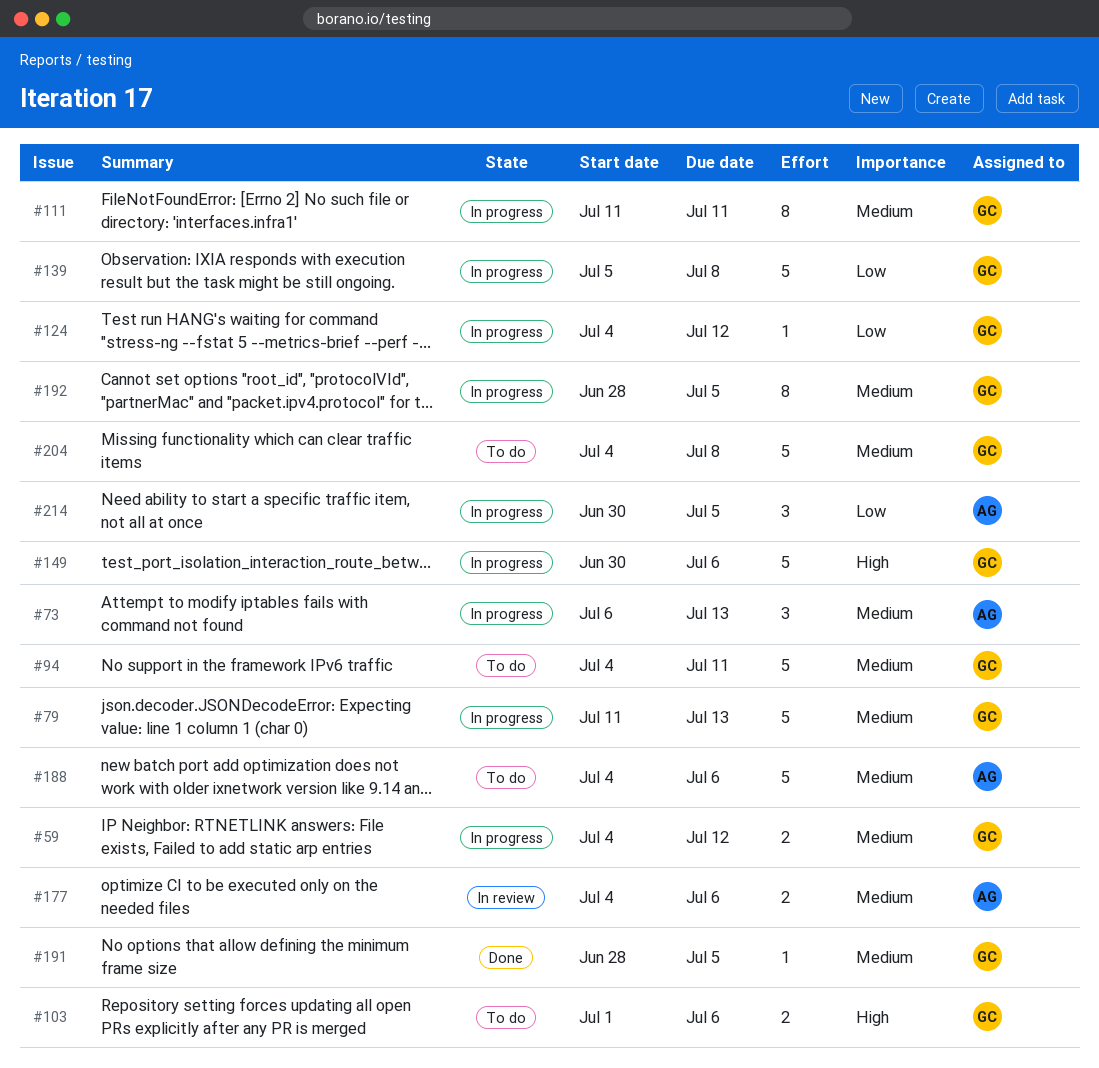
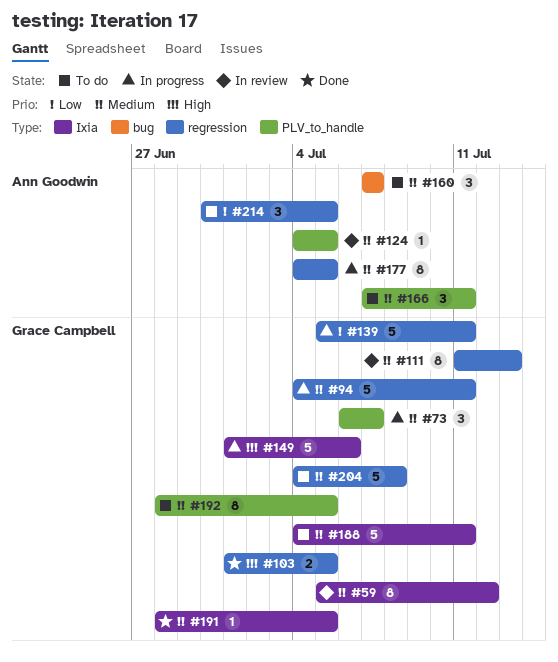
#59, status: In progress -> In review
#59, estimate: 2 -> 8
#59, start: Jul 4 -> Jul 5
#73, owner: Ann Goodwin -> Grace Campbell
#73, due: Jul 13 -> Jul 7
#79: present -> none
#94, status: To do -> In progress
#103, status: To do -> Done
#103, due: Jul 6 -> Jul 5
#111, status: In progress -> In review
#111, due: Jul 11 -> Jul 13
#124, status: In progress -> In review
#124, owner: Grace Campbell -> Ann Goodwin
#124, priority: Low -> Medium
#124, due: Jul 12 -> Jul 5
#139, due: Jul 8 -> Jul 11
#149, start: Jun 30 -> Jul 1
#160: none -> present
#166: none -> present
#177, status: In review -> In progress
#177, estimate: 2 -> 8
#177, due: Jul 6 -> Jul 5
#188, owner: Ann Goodwin -> Grace Campbell
#188, due: Jul 6 -> Jul 11
#192, status: In progress -> To do
#214, status: In progress -> To do

